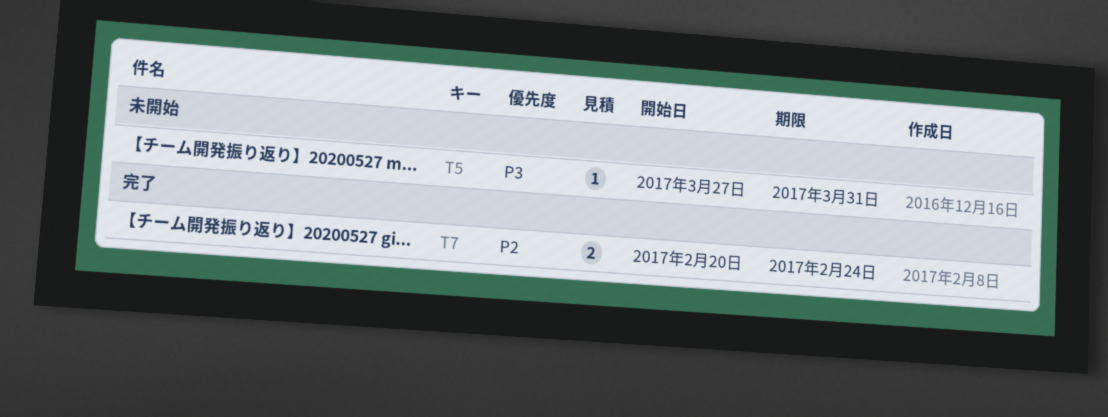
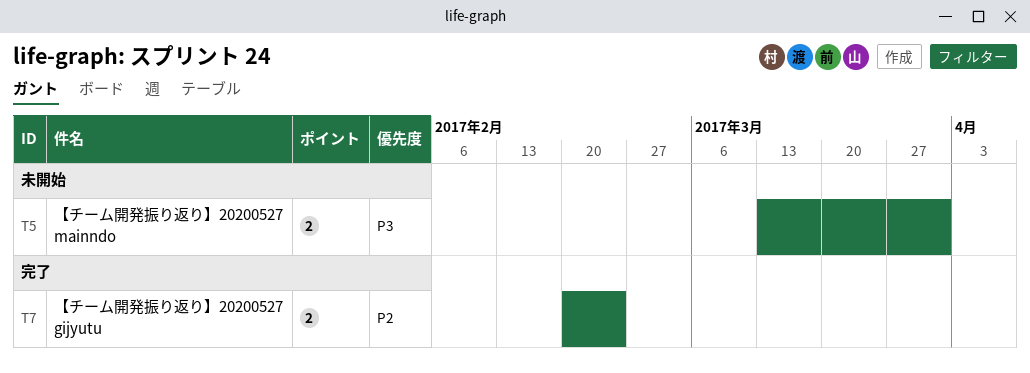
T5, estimate: 1 -> 2
T5, start: Mar 27 -> Mar 13

